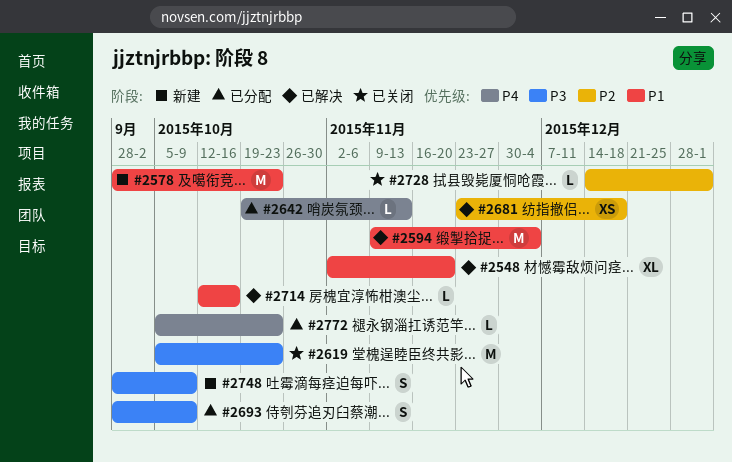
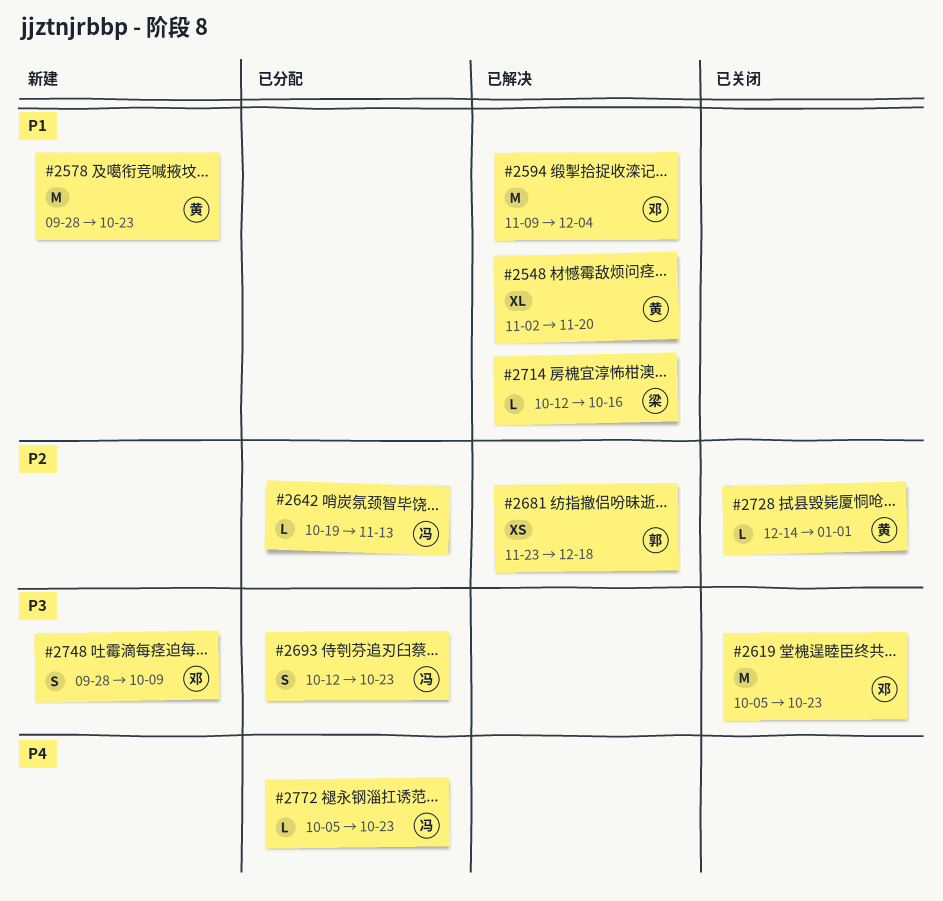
#2642, priority: P4 -> P2
#2693, start: Sep 28 -> Oct 12
#2693, due: Oct 9 -> Oct 23

